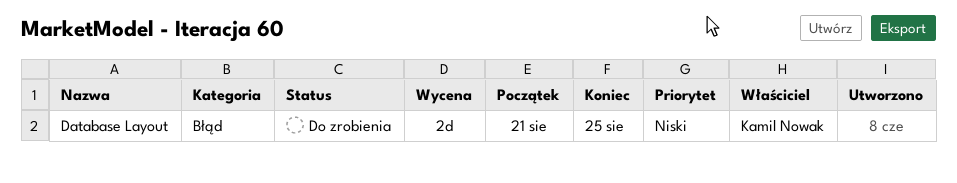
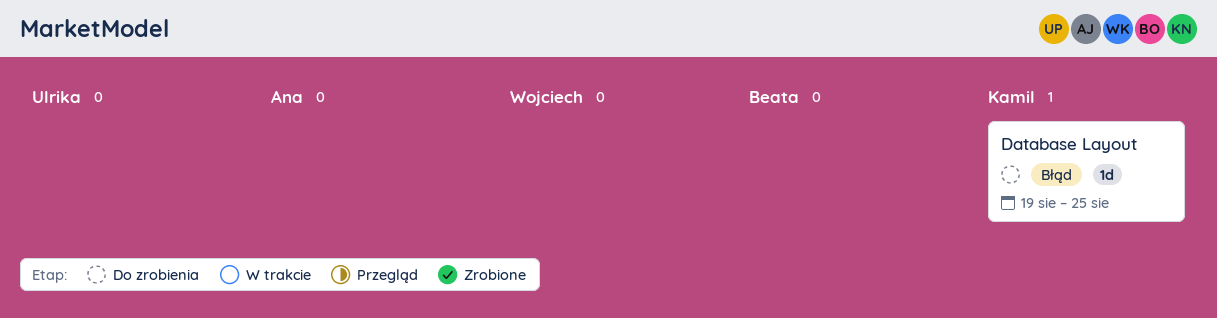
Database Layout, estimate: 2d -> 1d
Database Layout, start: Aug 21 -> Aug 19

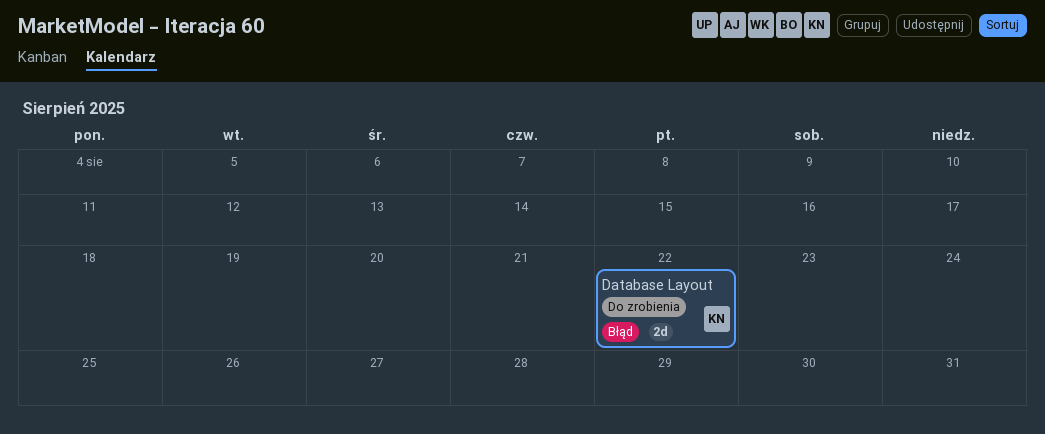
Database Layout, estimate: 1d -> 2d
Database Layout, due: Aug 25 -> Aug 22

